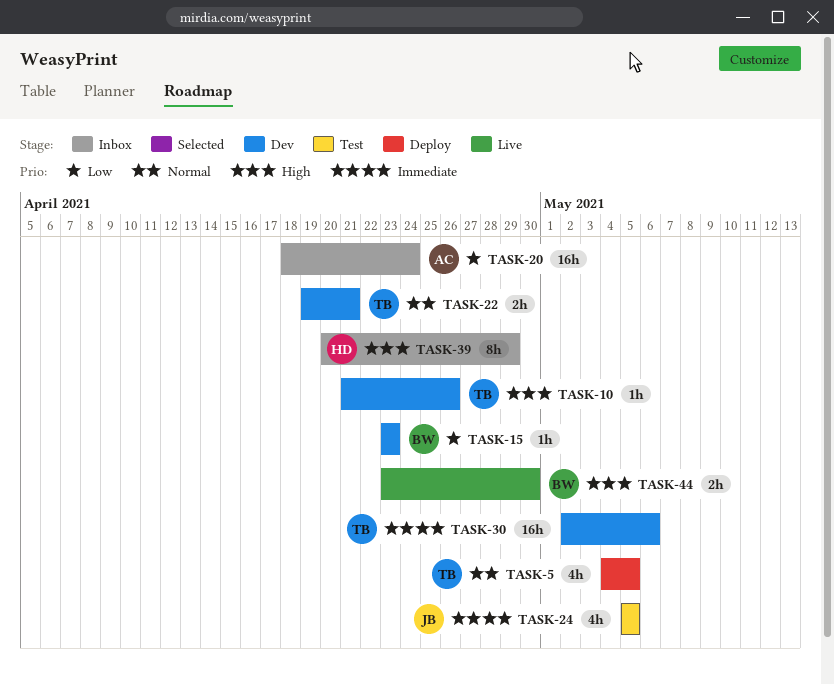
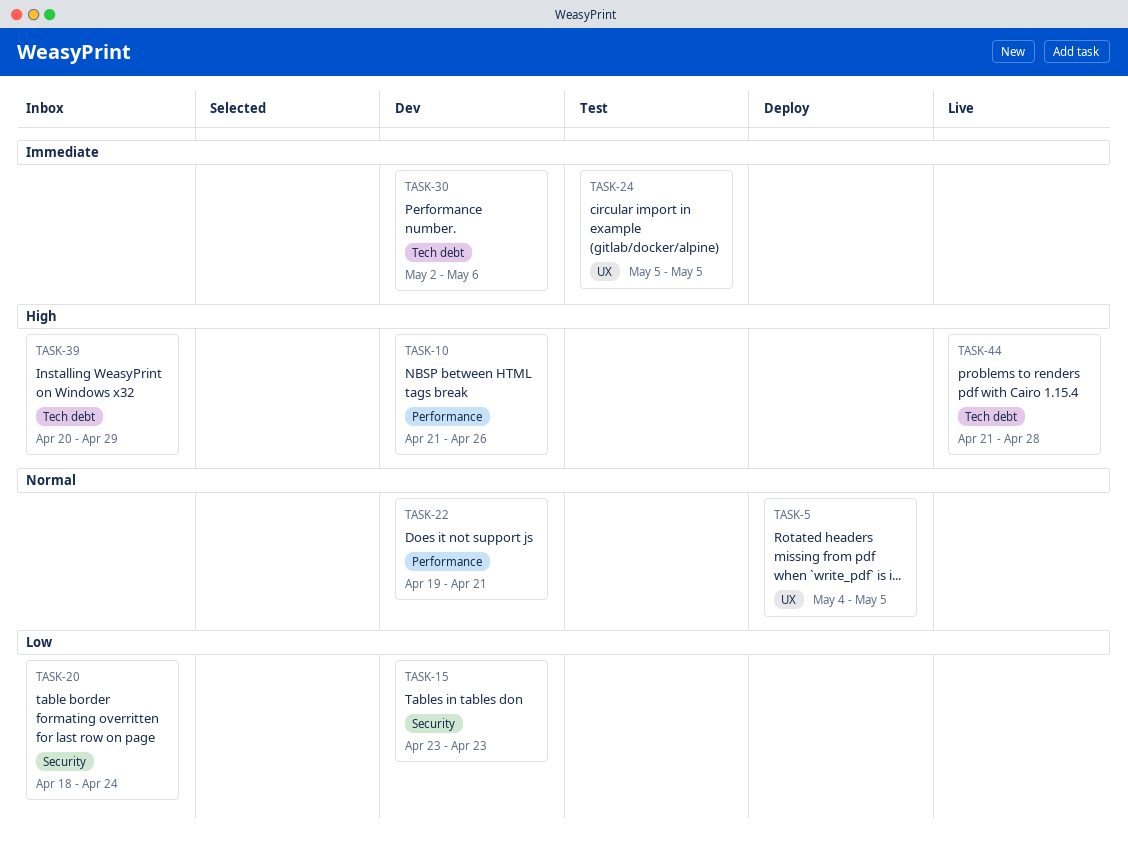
TASK-44, start: Apr 23 -> Apr 21
TASK-44, due: Apr 30 -> Apr 28

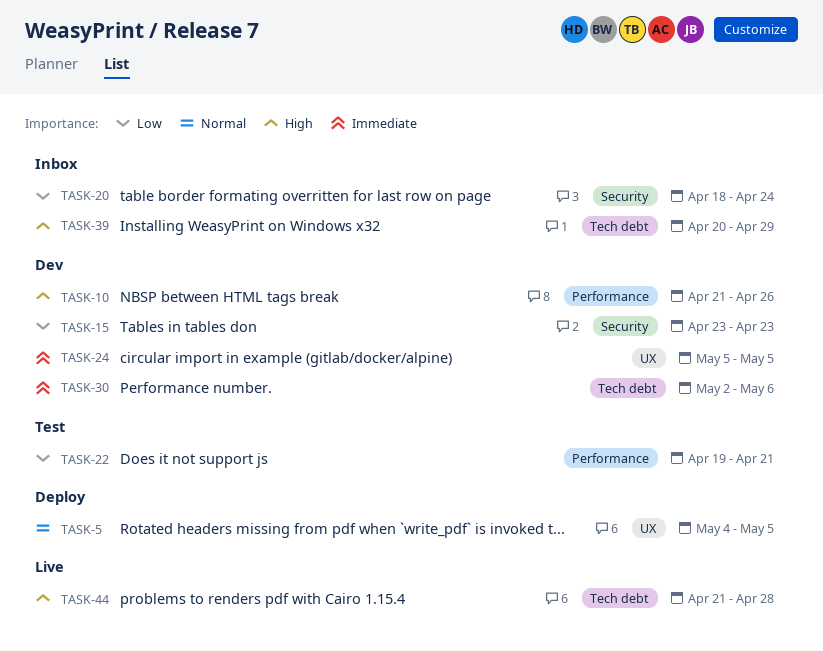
TASK-22, status: Dev -> Test
TASK-22, priority: Normal -> Low
TASK-24, status: Test -> Dev

